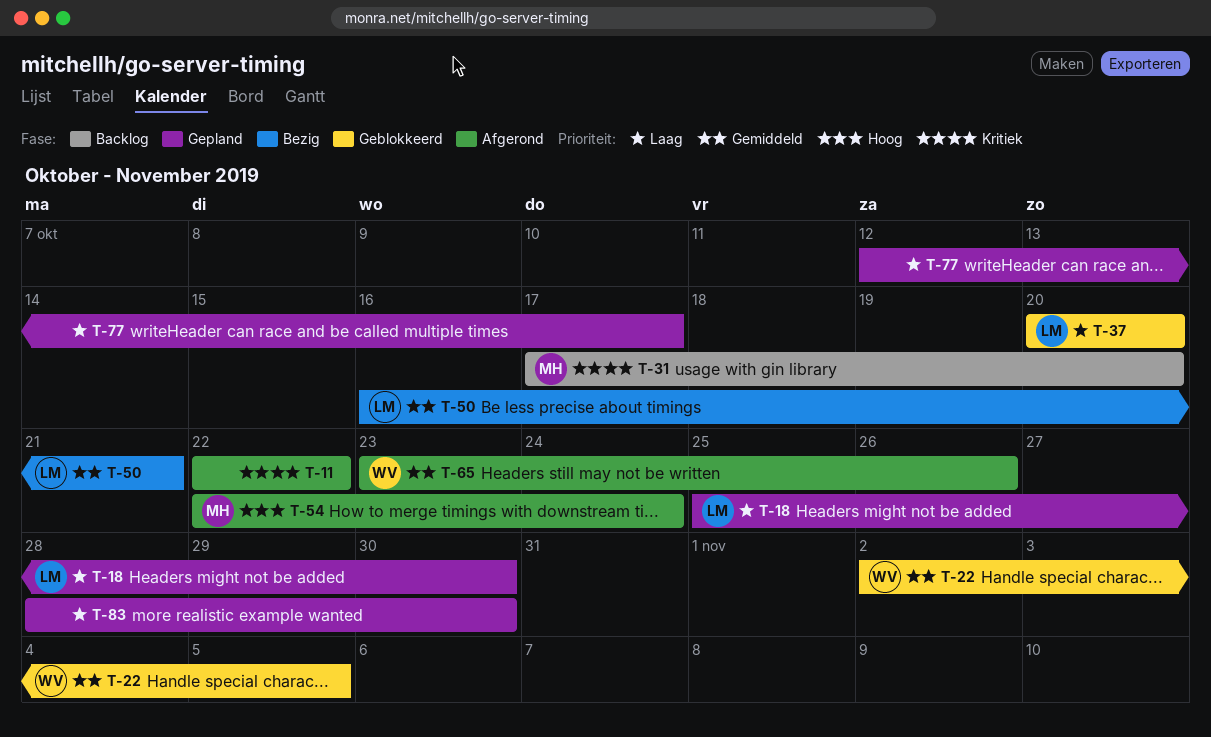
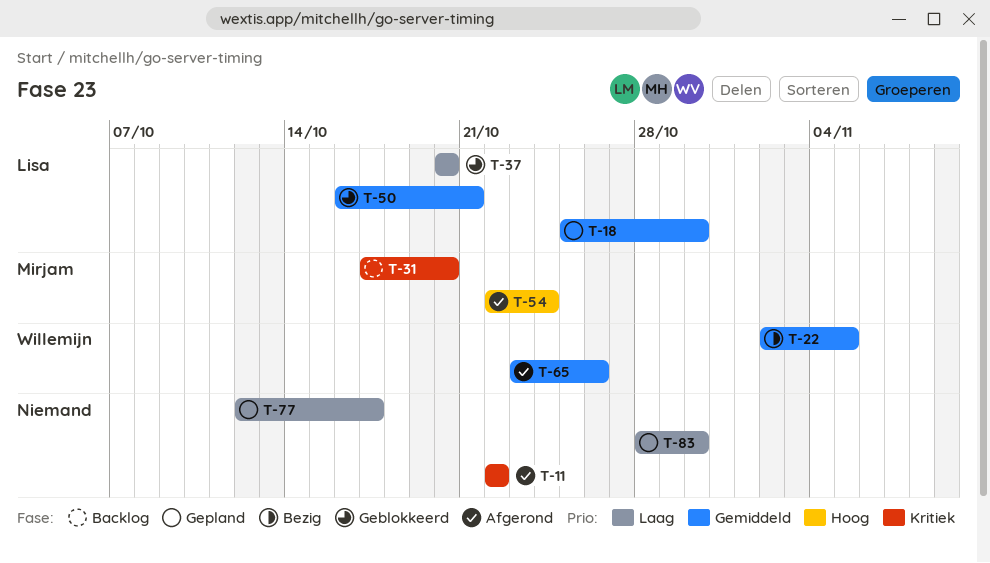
T-18, priority: Laag -> Gemiddeld
T-22, status: Geblokkeerd -> Bezig
T-50, status: Bezig -> Geblokkeerd

